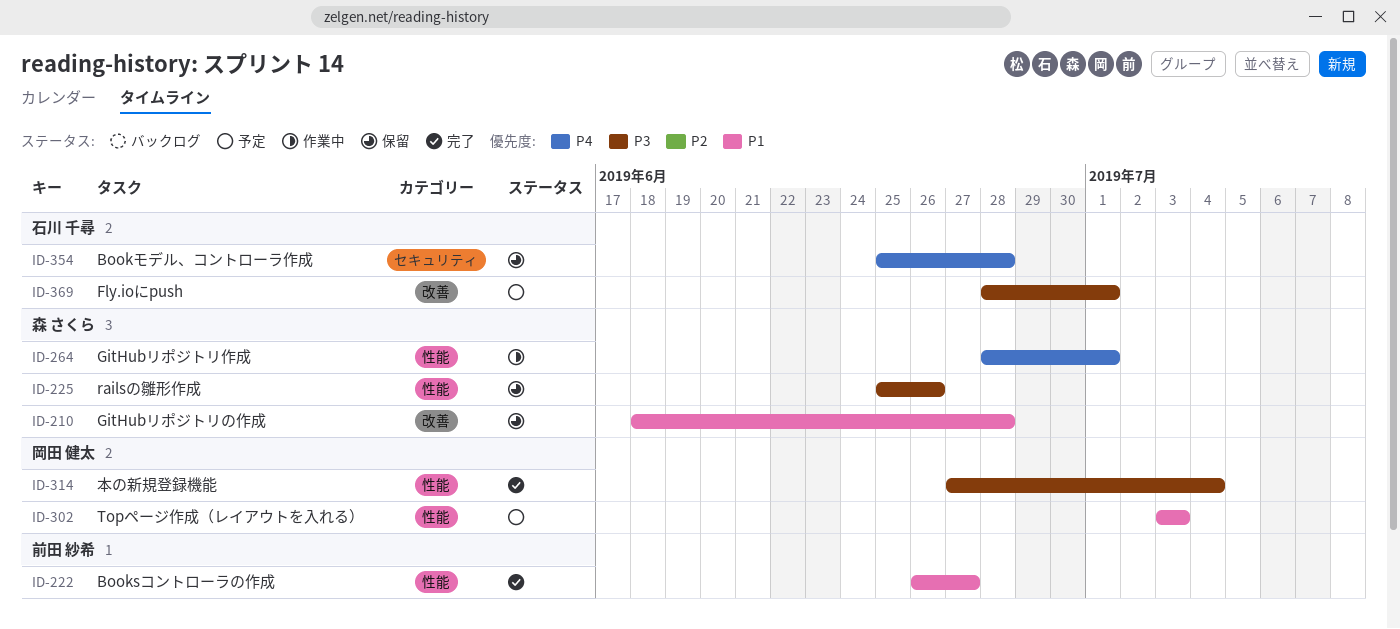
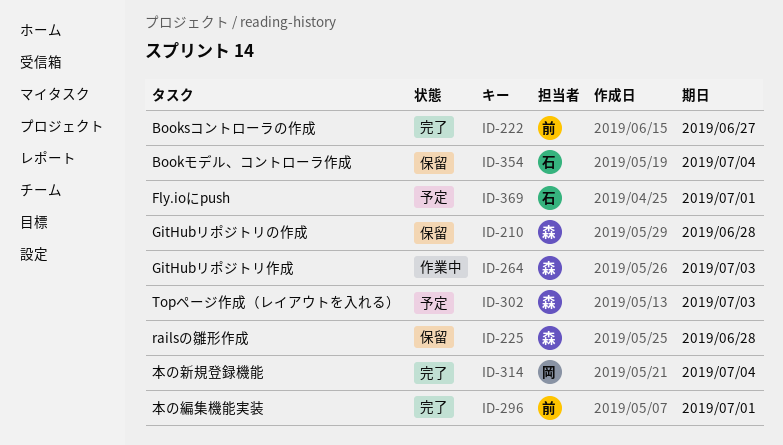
ID-225, due: Jun 26 -> Jun 28
ID-264, due: Jul 1 -> Jul 3
ID-296: none -> present
ID-302, owner: 岡田 健太 -> 森 さくら
ID-354, due: Jun 28 -> Jul 4

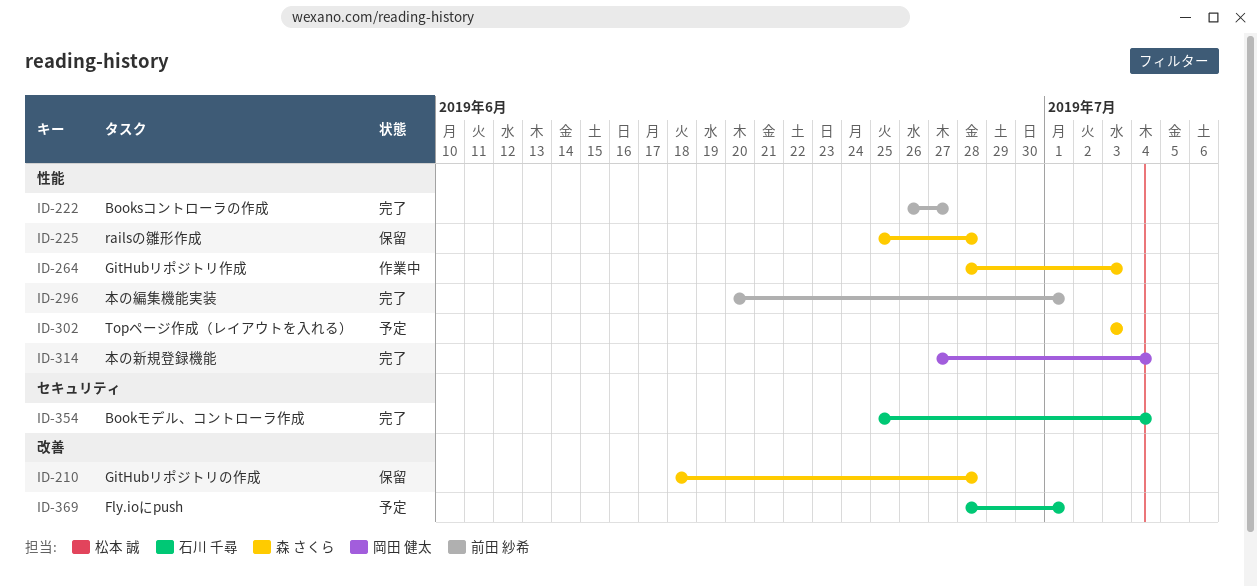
ID-354, status: 保留 -> 完了

